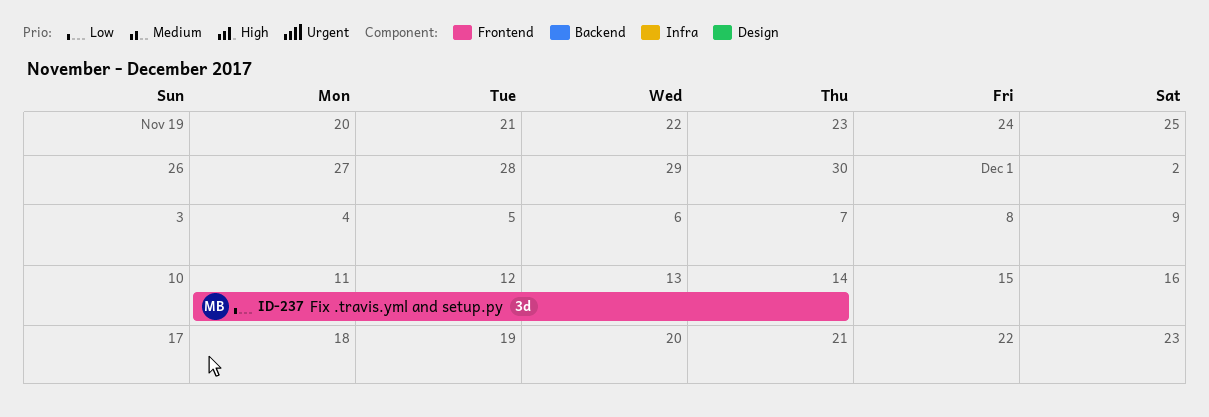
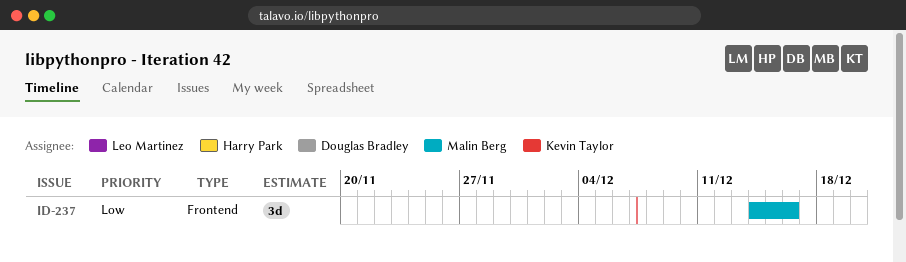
ID-237, start: Dec 11 -> Dec 14
ID-237, due: Dec 14 -> Dec 16

